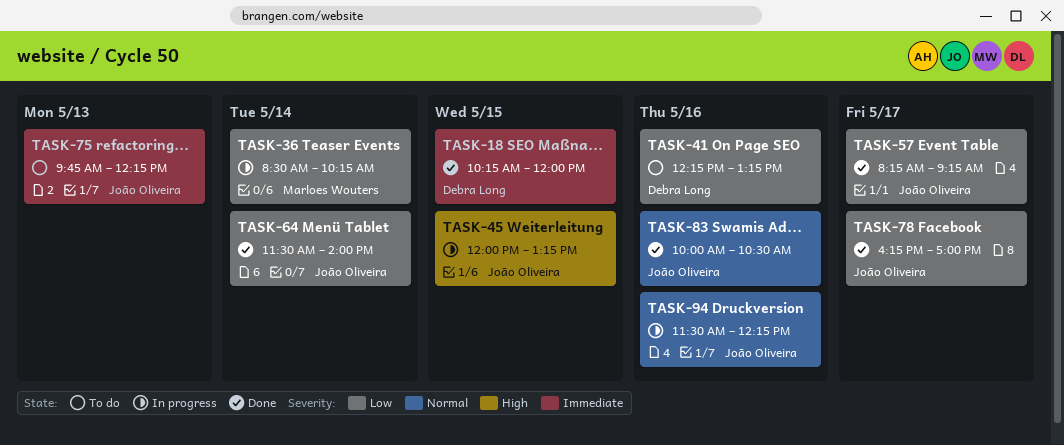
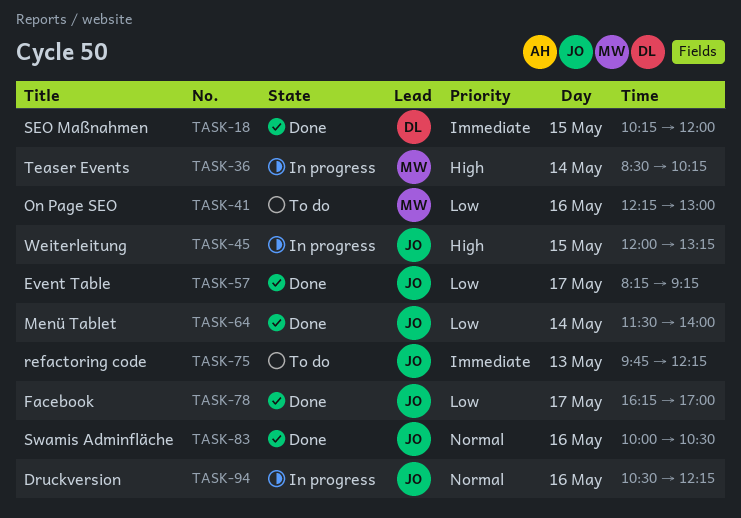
TASK-36, priority: Low -> High
TASK-41, owner: Debra Long -> Marloes Wouters
TASK-41, ends: 13:15 -> 13:00
TASK-94, begins: 11:30 -> 10:30

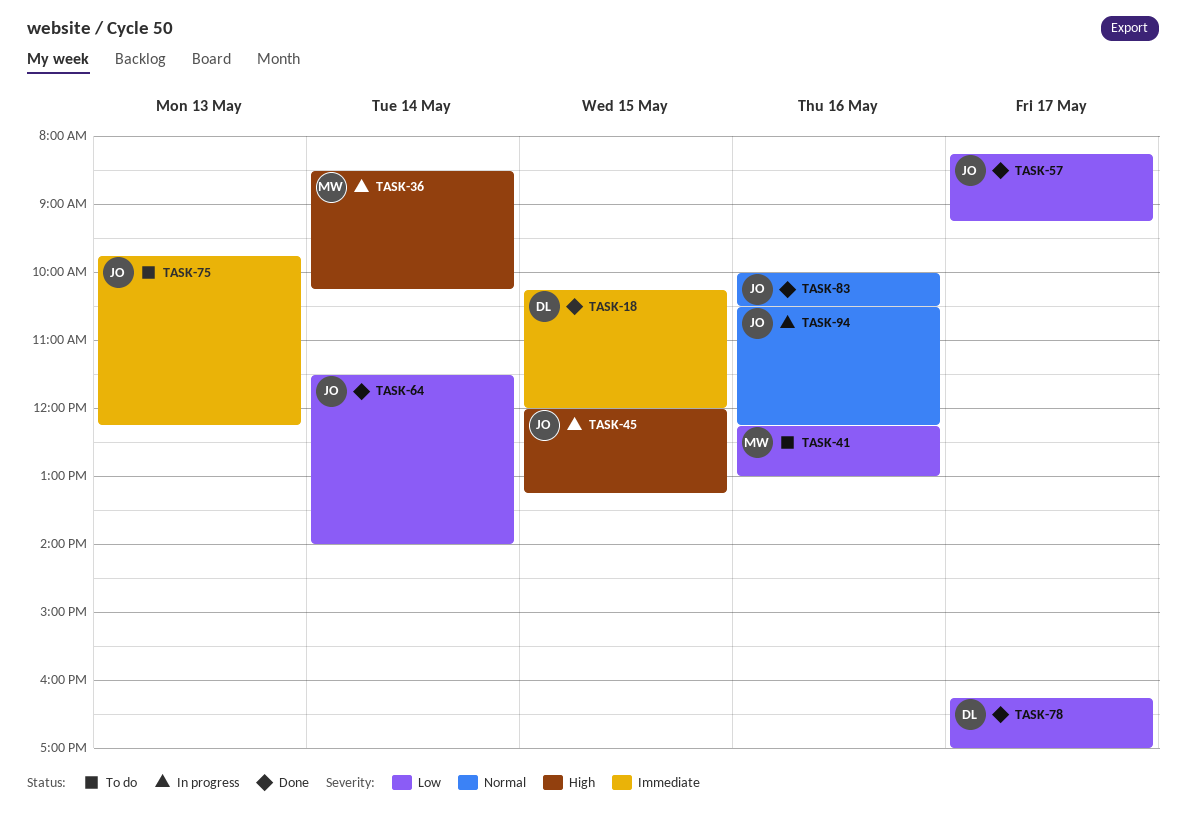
TASK-78, owner: JO -> DL

